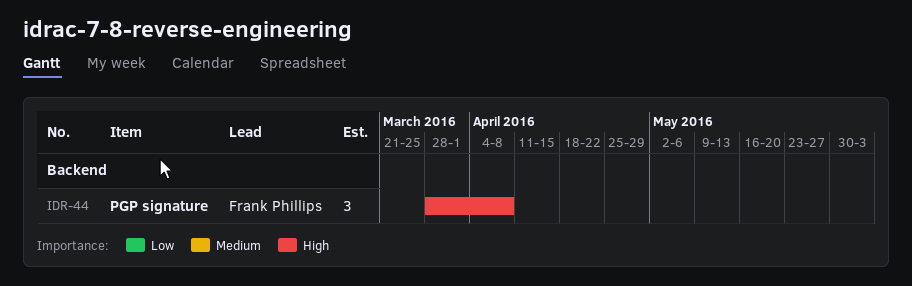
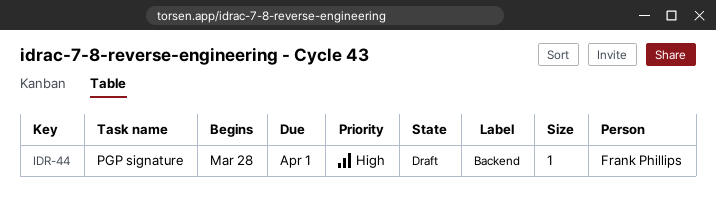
IDR-44, estimate: 3 -> 1
IDR-44, due: Apr 8 -> Apr 1

